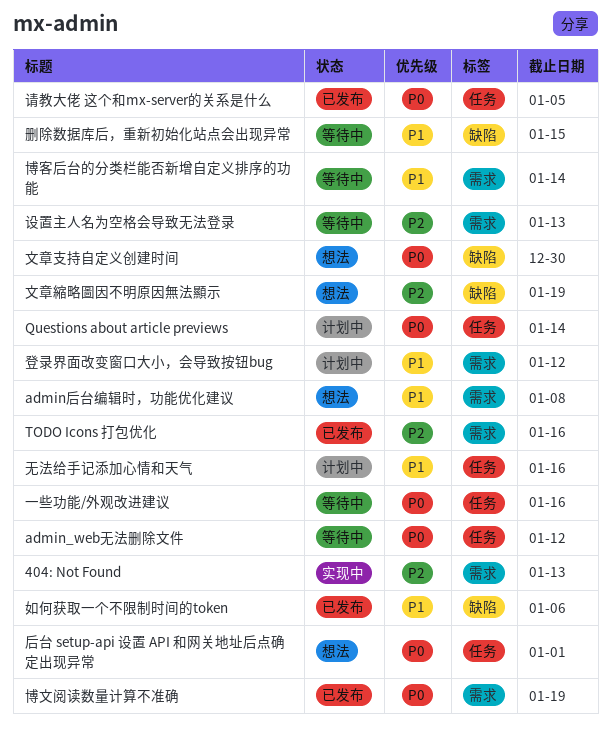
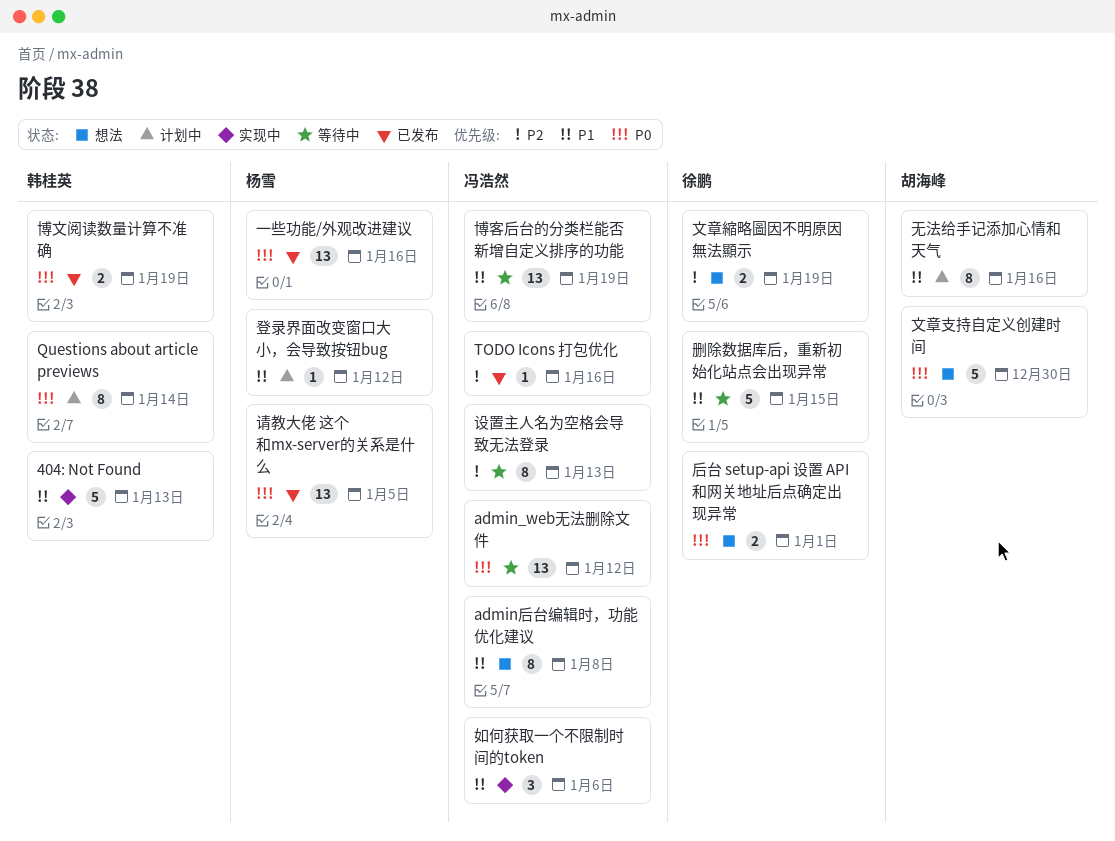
404: Not Found, priority: P2 -> P1
一些功能/外观改进建议, status: 等待中 -> 已发布
博客后台的分类栏能否新增自定义排序的功能, due: Jan 14 -> Jan 19
如何获取一个不限制时间的token, status: 已发布 -> 实现中

